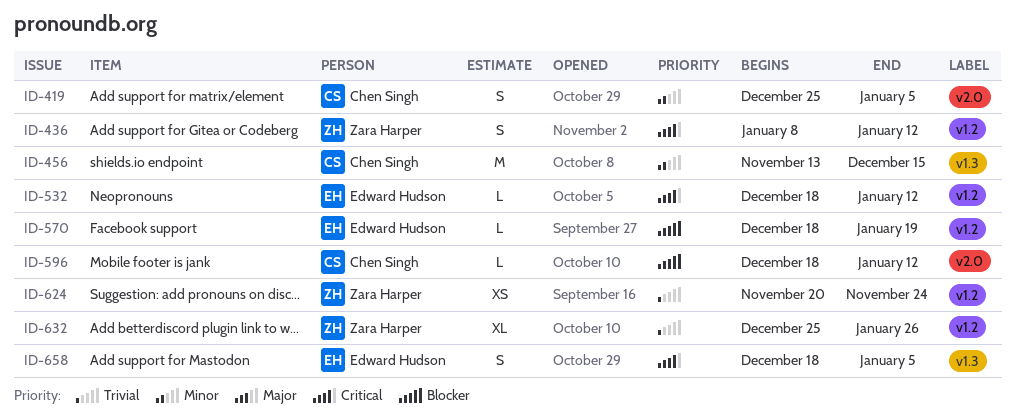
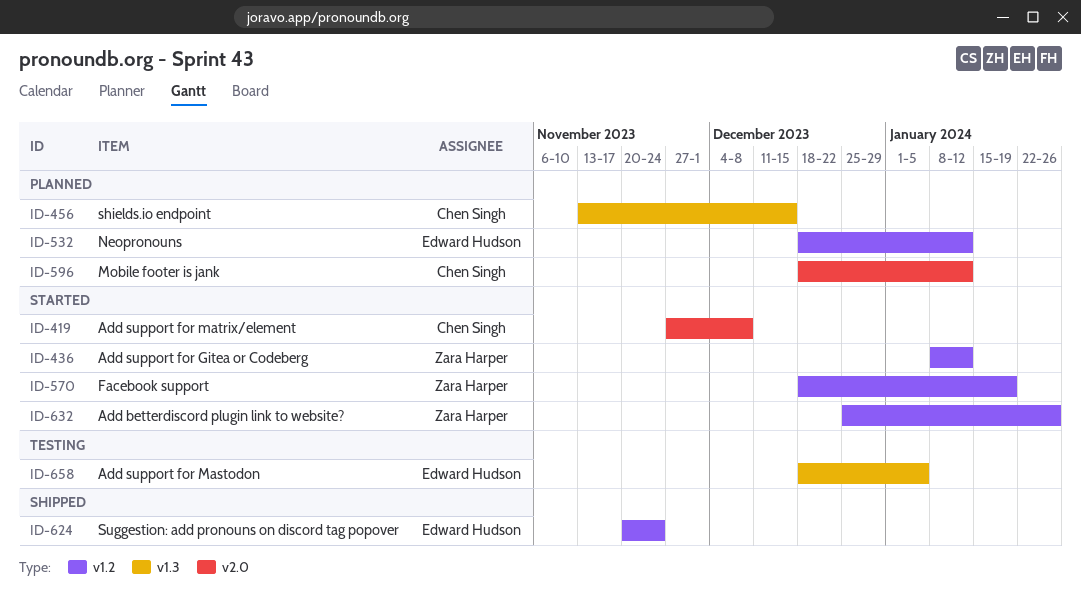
ID-419, start: Dec 25 -> Nov 27
ID-419, due: Jan 5 -> Dec 8
ID-570, owner: Edward Hudson -> Zara Harper
ID-624, owner: Zara Harper -> Edward Hudson

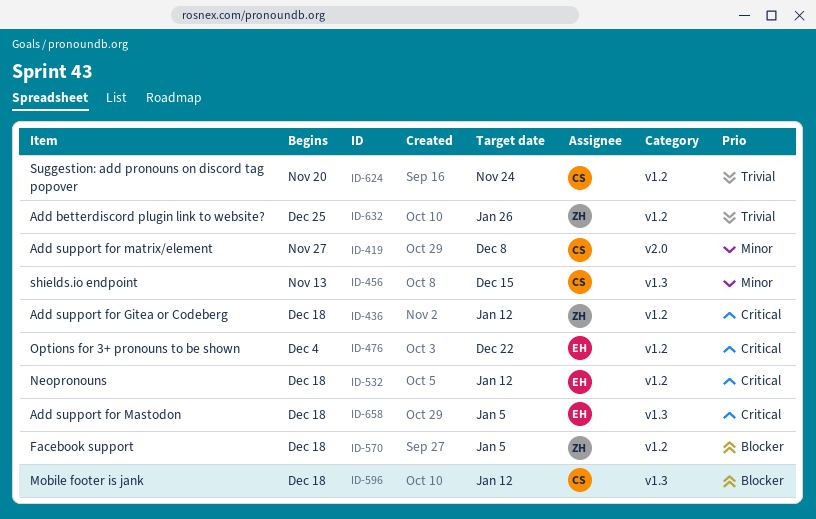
ID-436, start: Jan 8 -> Dec 18
ID-476: none -> present
ID-570, due: Jan 19 -> Jan 5
ID-596, label: v2.0 -> v1.3
ID-624, owner: Edward Hudson -> Chen Singh

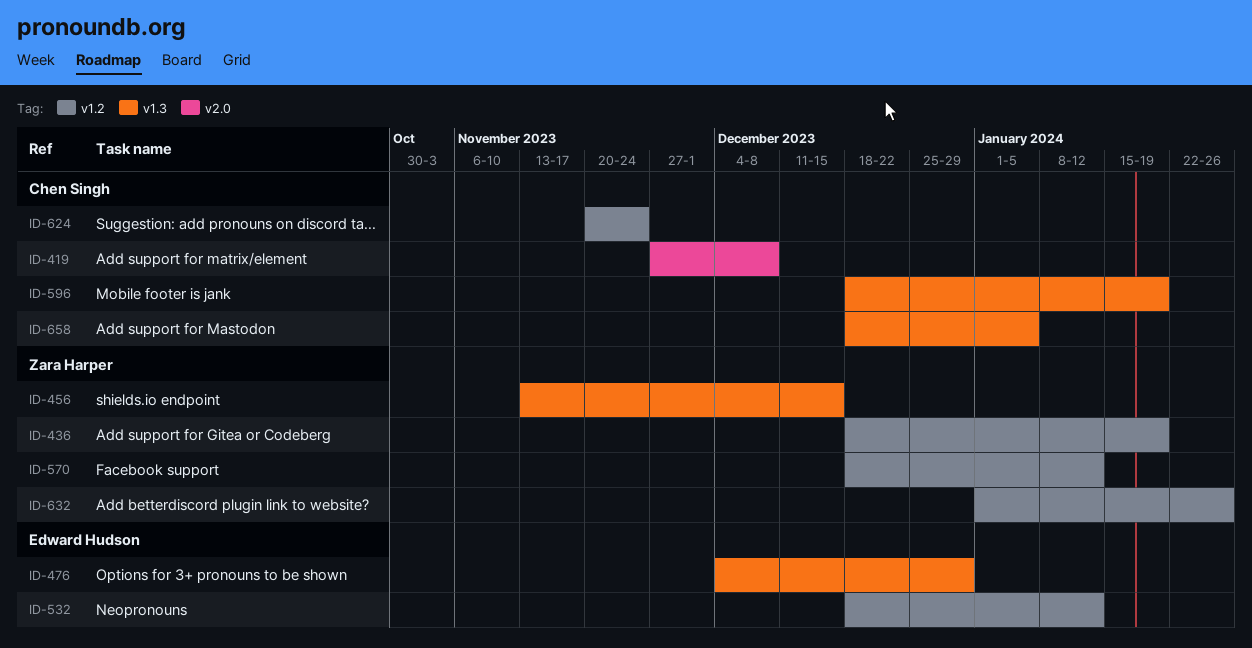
ID-436, due: Jan 12 -> Jan 19
ID-456, owner: Chen Singh -> Zara Harper
ID-476, label: v1.2 -> v1.3
ID-476, due: Dec 22 -> Dec 29
ID-570, due: Jan 5 -> Jan 12
ID-596, due: Jan 12 -> Jan 19
ID-632, start: Dec 25 -> Jan 1
ID-658, owner: Edward Hudson -> Chen Singh

